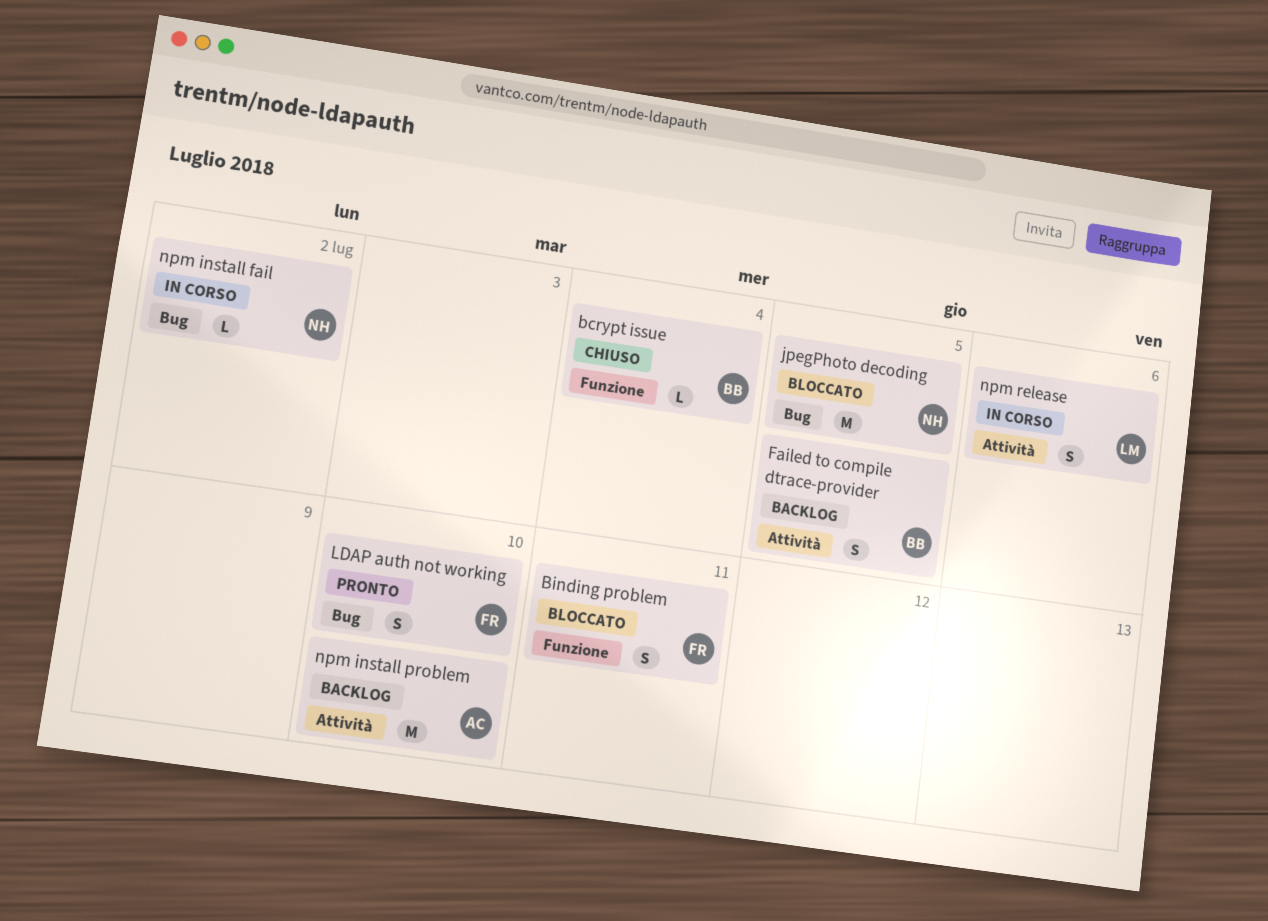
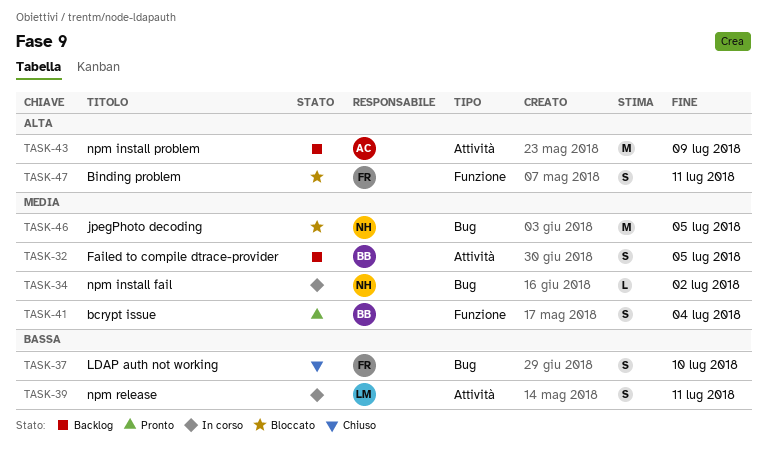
bcrypt issue, status: Chiuso -> Pronto
bcrypt issue, estimate: L -> S
LDAP auth not working, status: Pronto -> Chiuso
npm install problem, due: Jul 10 -> Jul 9
npm release, due: Jul 6 -> Jul 11

